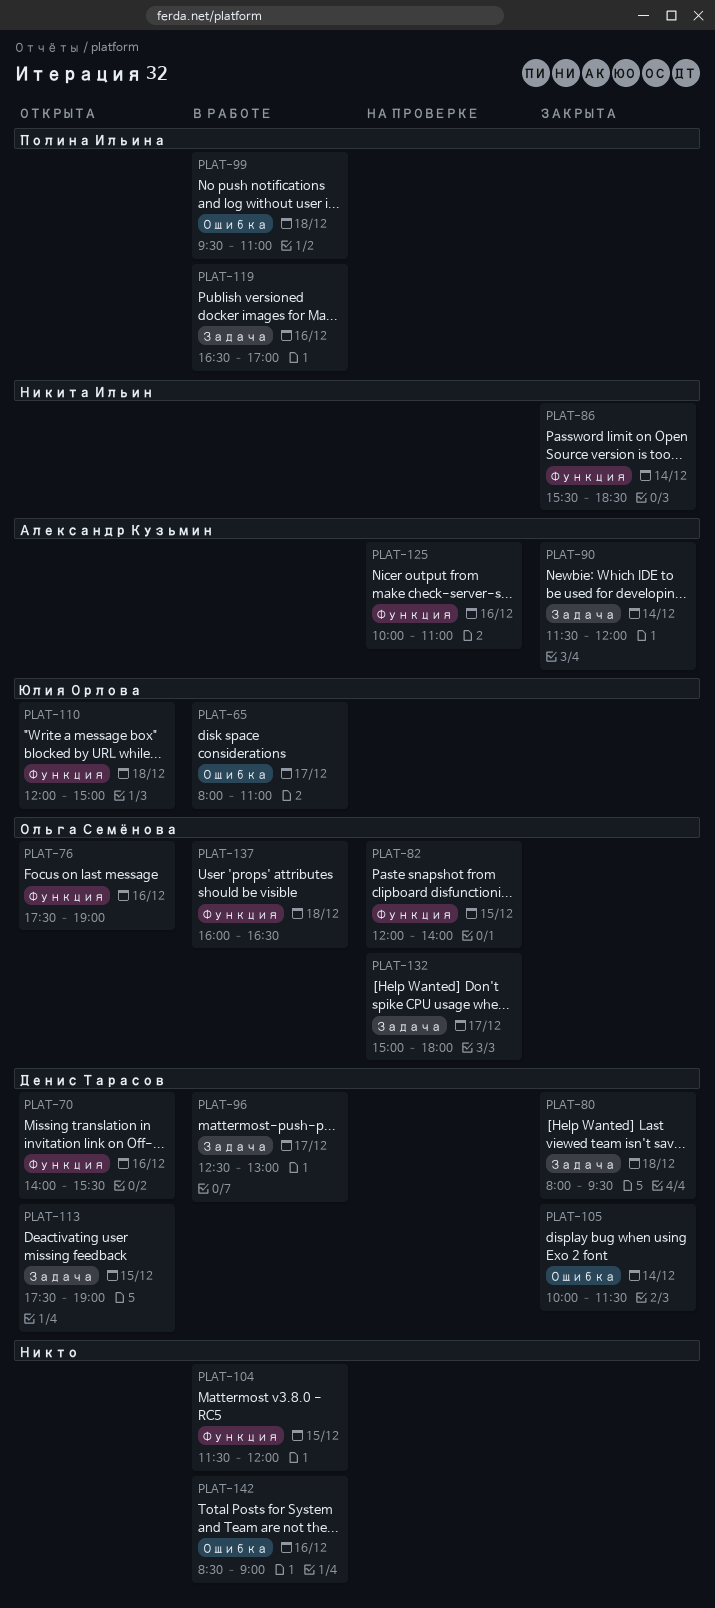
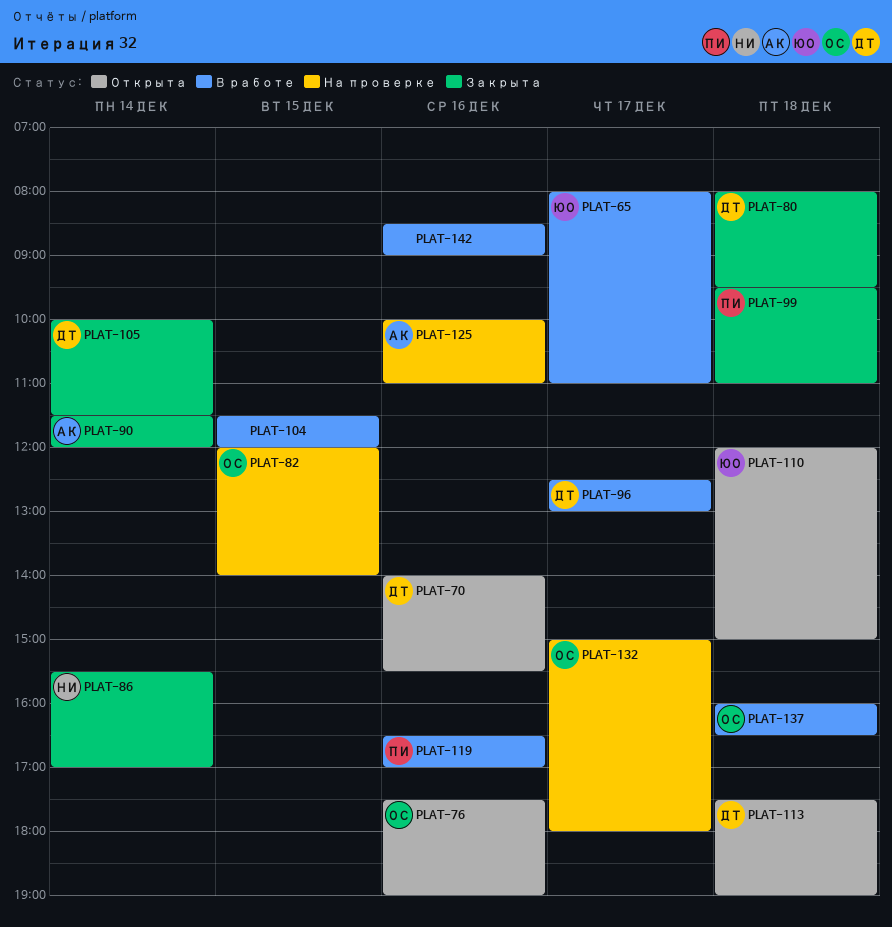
PLAT-86, ends: 18:30 -> 17:00
PLAT-99, status: В работе -> Закрыта
PLAT-113, day: Dec 15 -> Dec 18

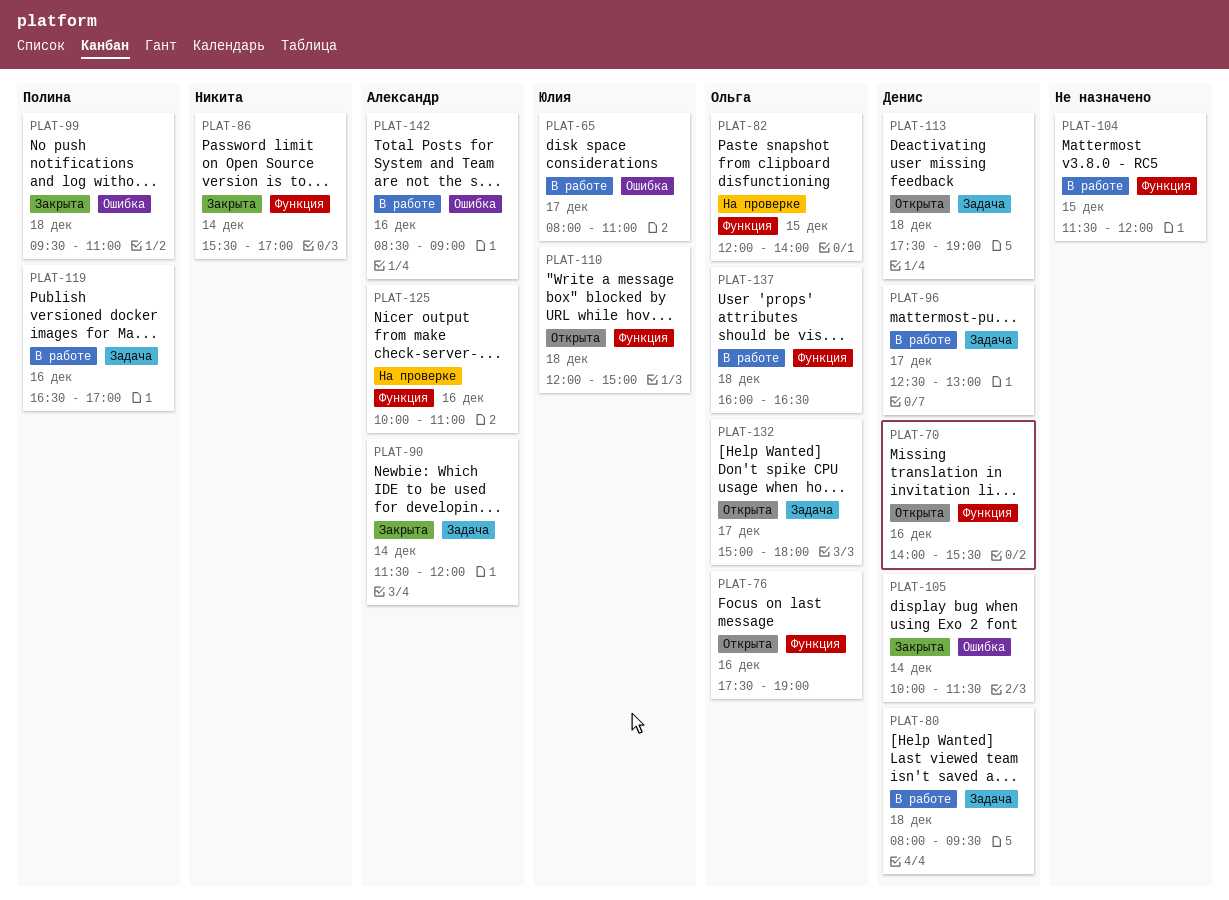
PLAT-80, status: Закрыта -> В работе
PLAT-132, status: На проверке -> Открыта
PLAT-142, owner: none -> Александр

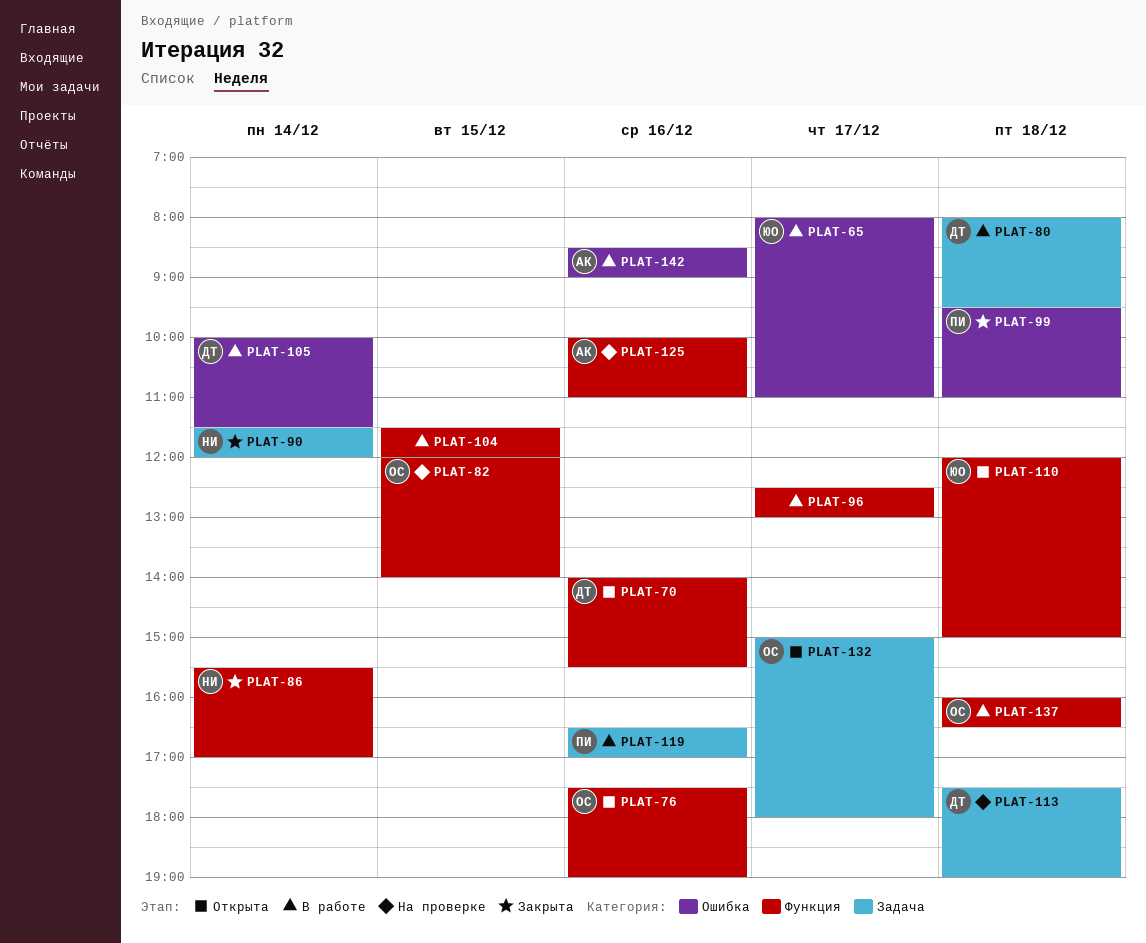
PLAT-90, owner: Александр -> Никита
PLAT-96, owner: Денис -> none
PLAT-96, label: Задача -> Функция
PLAT-105, status: Закрыта -> В работе
PLAT-113, status: Открыта -> На проверке

